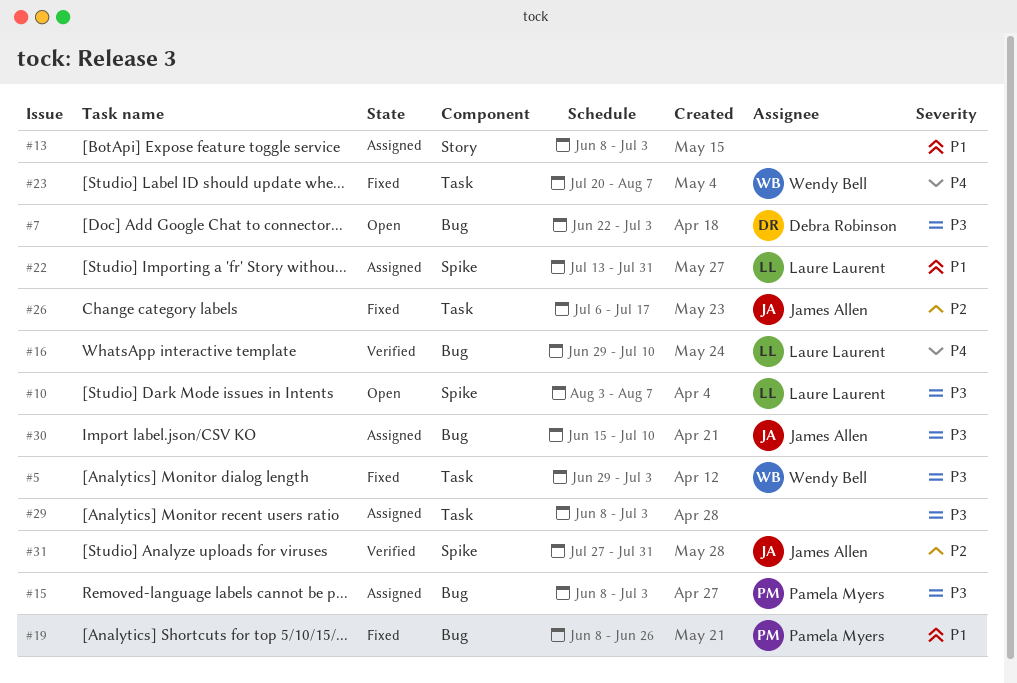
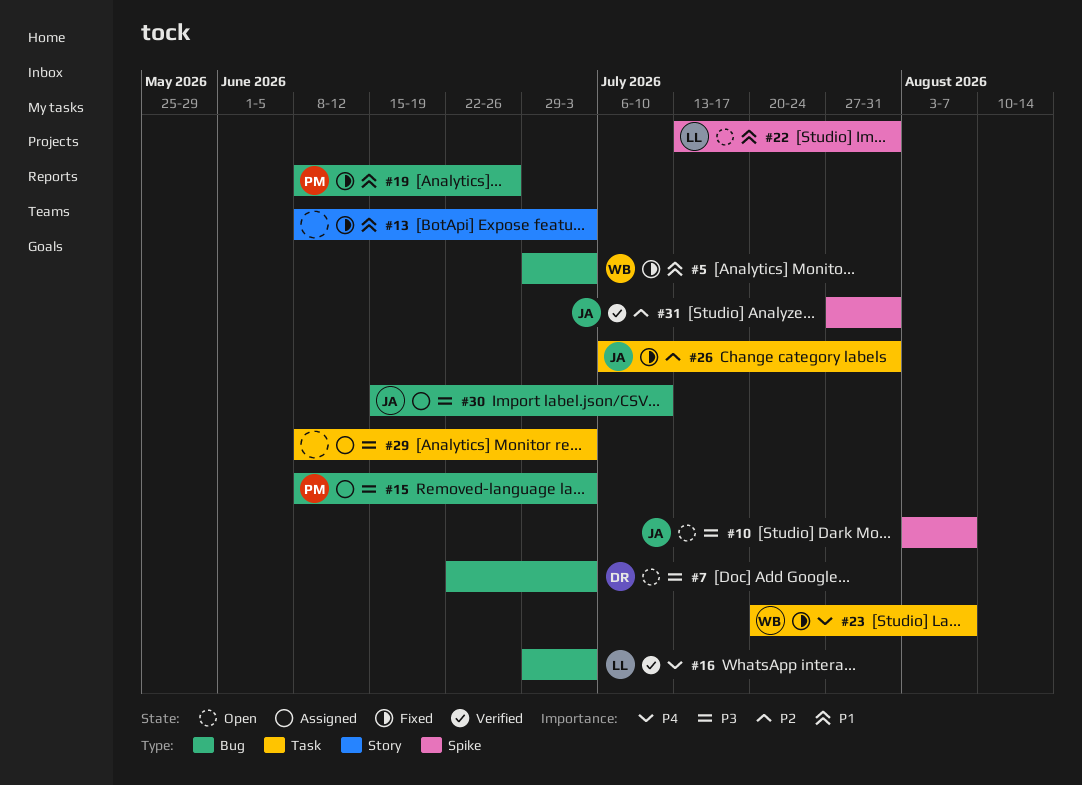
#5, priority: P3 -> P1
#5, label: Task -> Bug
#10, owner: Laure Laurent -> James Allen
#13, status: Assigned -> Fixed
#16, due: Jul 10 -> Jul 3
#22, status: Assigned -> Open
#26, due: Jul 17 -> Jul 31

